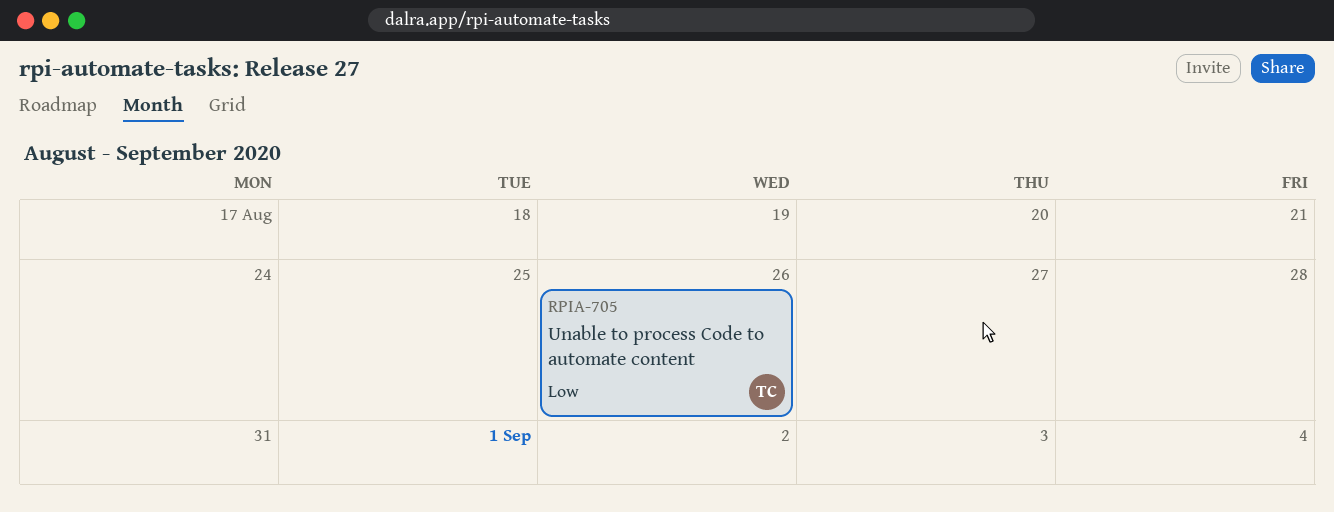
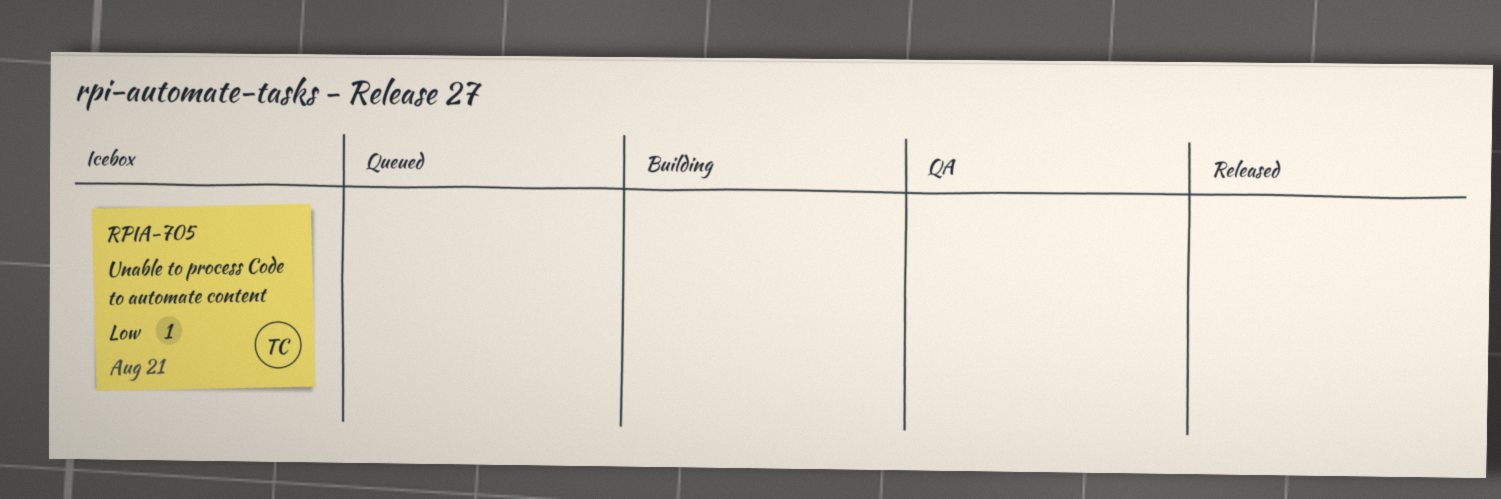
RPIA-705, due: Aug 26 -> Aug 21

